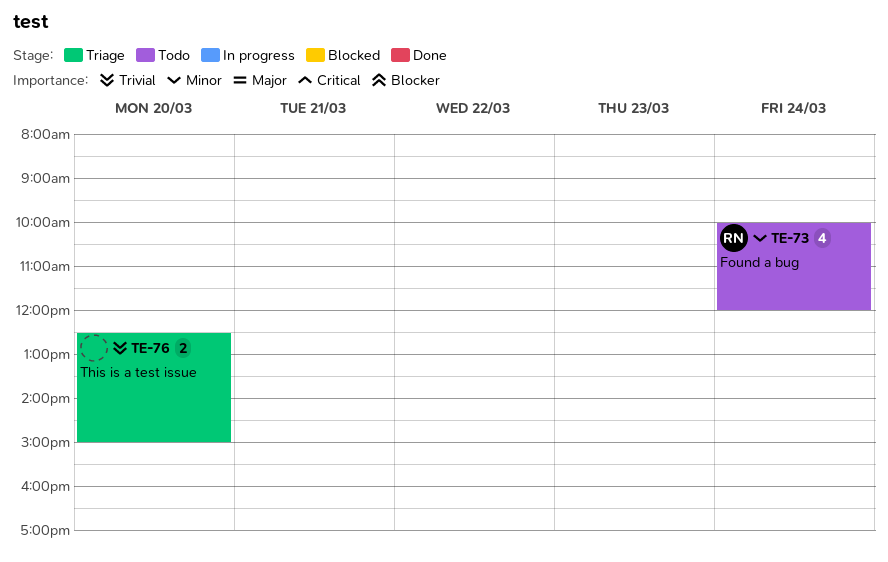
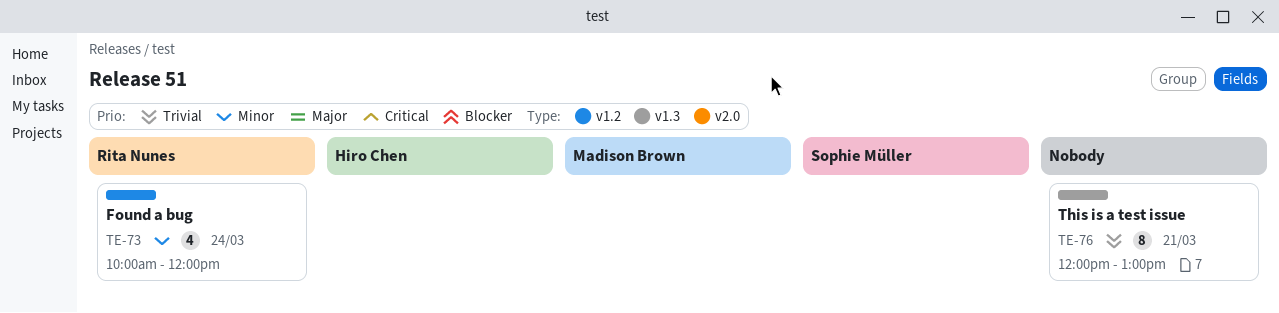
TE-76, estimate: 2 -> 8
TE-76, day: Mar 20 -> Mar 21
TE-76, begins: 12:30 -> 12:00
TE-76, ends: 15:00 -> 13:00

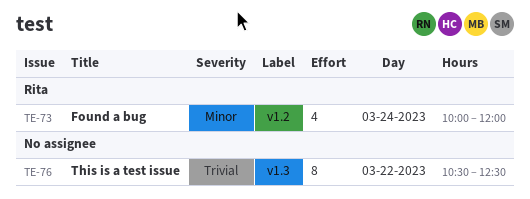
TE-76, day: Mar 21 -> Mar 22
TE-76, begins: 12:00 -> 10:30
TE-76, ends: 13:00 -> 12:30

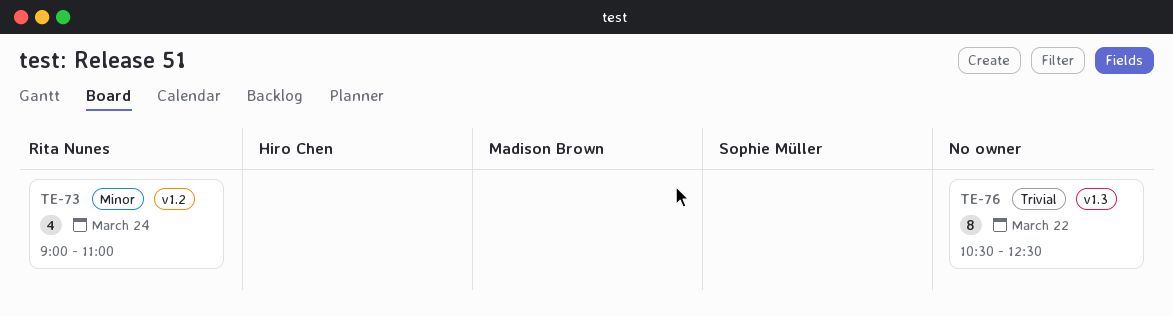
TE-73, begins: 10:00 -> 09:00
TE-73, ends: 12:00 -> 11:00

